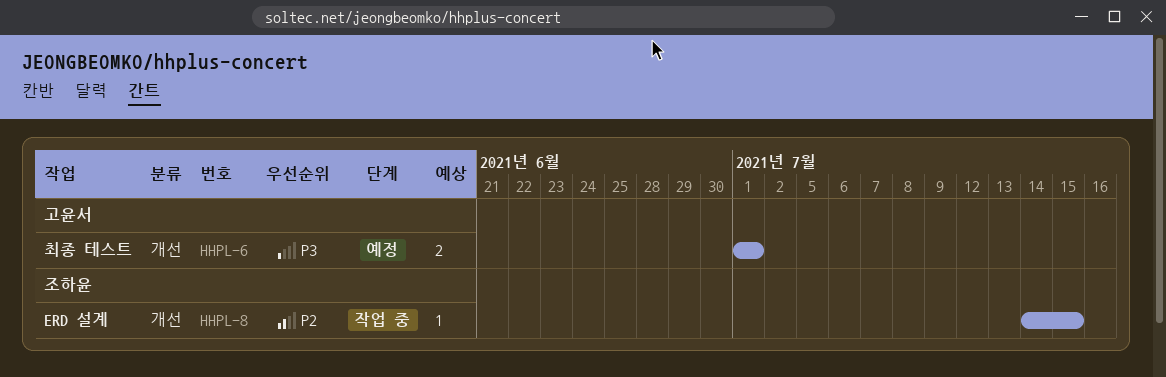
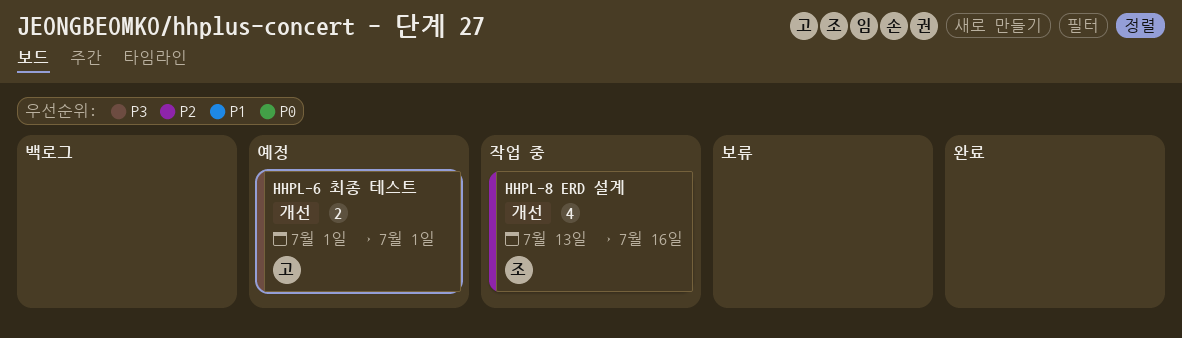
HHPL-8, estimate: 1 -> 4
HHPL-8, start: Jul 14 -> Jul 13
HHPL-8, due: Jul 15 -> Jul 16

